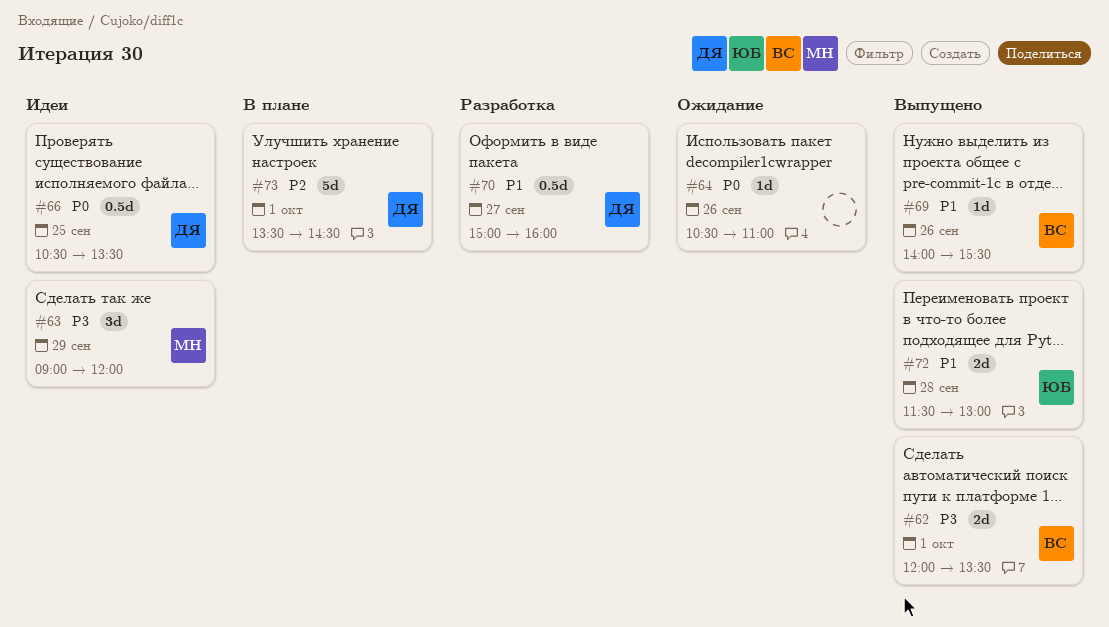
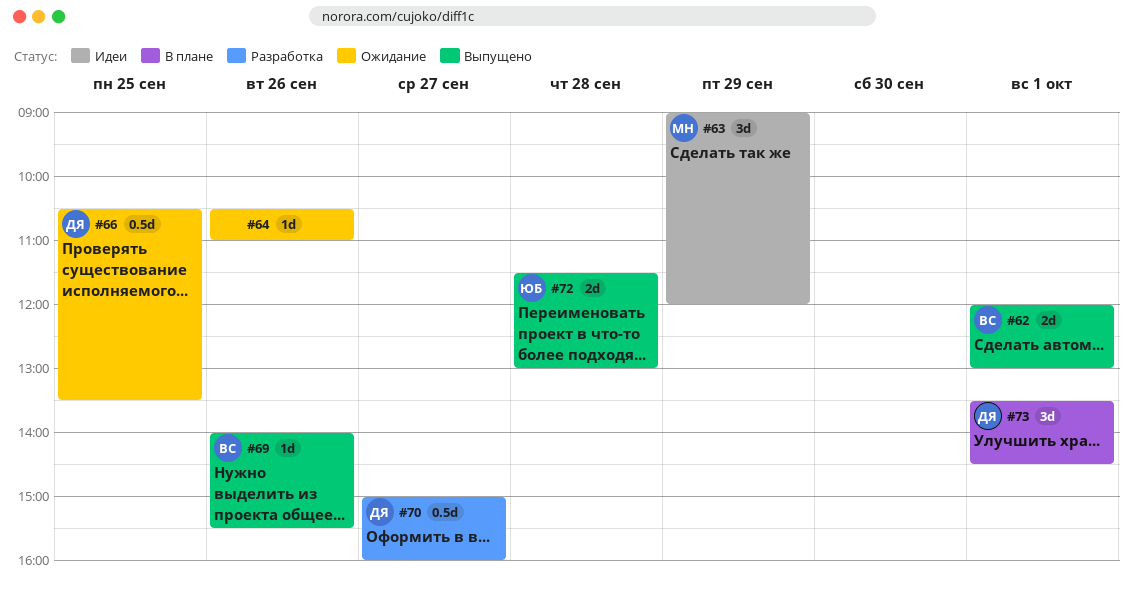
#62, ends: 13:30 -> 13:00
#66, status: Идеи -> Ожидание
#73, estimate: 5d -> 3d

